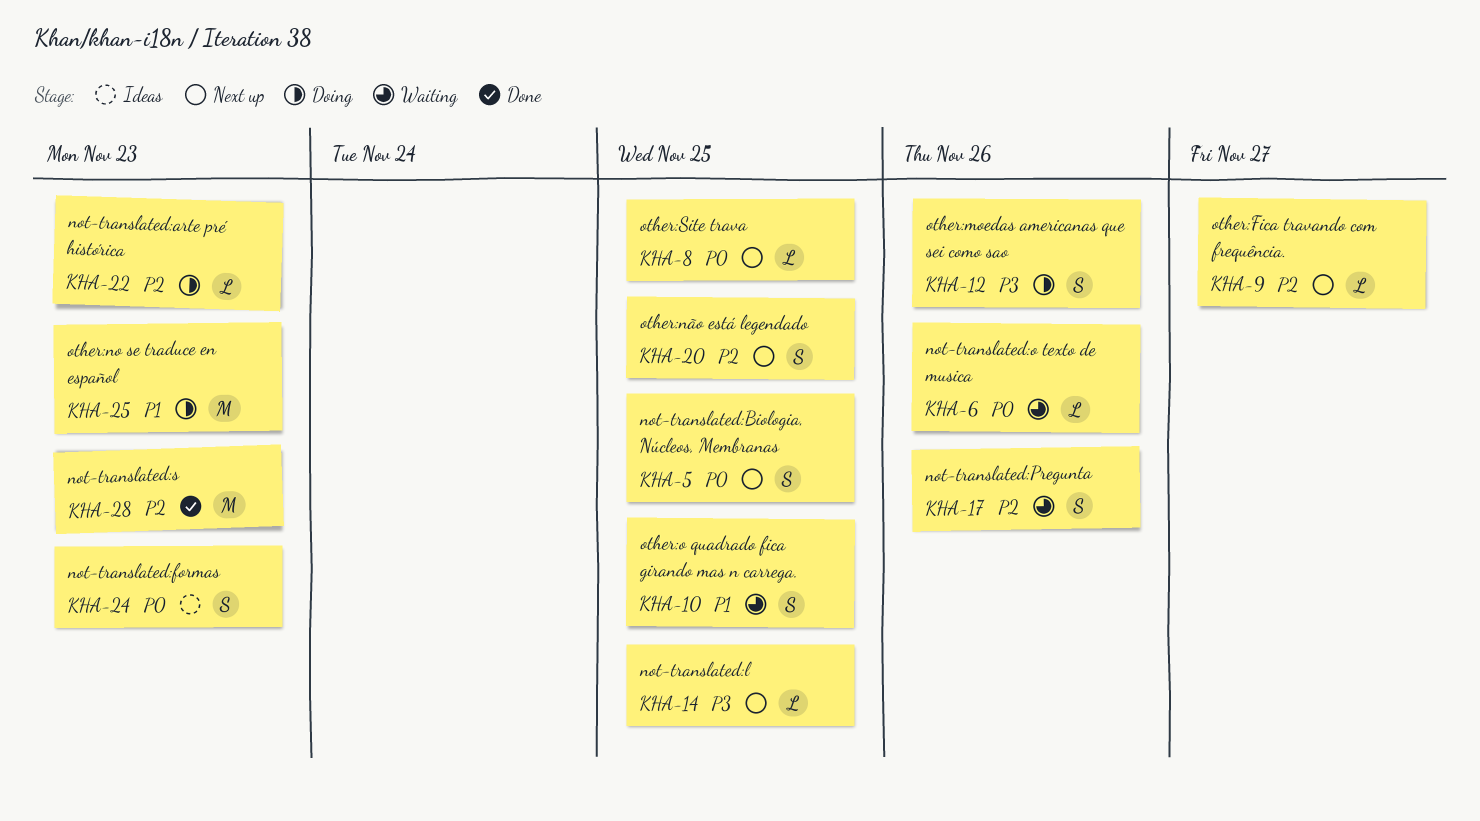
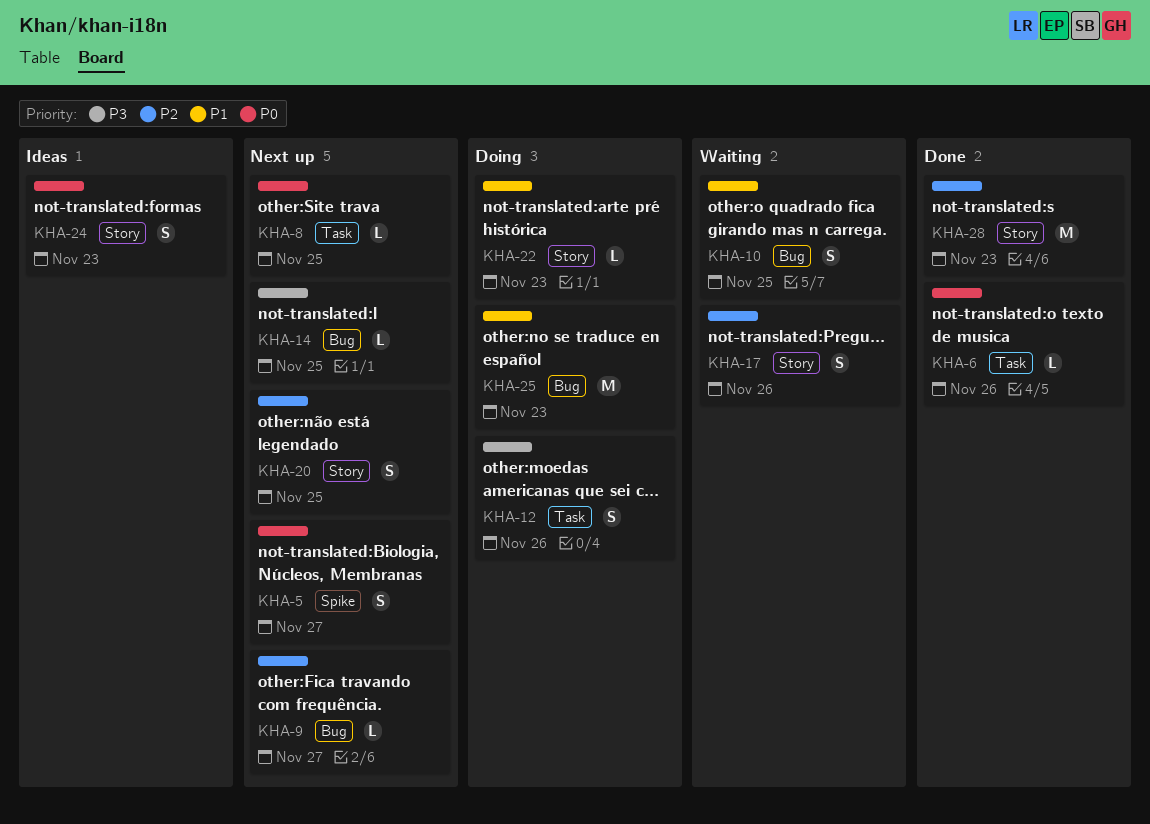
KHA-5, due: Nov 25 -> Nov 27
KHA-6, status: Waiting -> Done
KHA-22, priority: P2 -> P1

